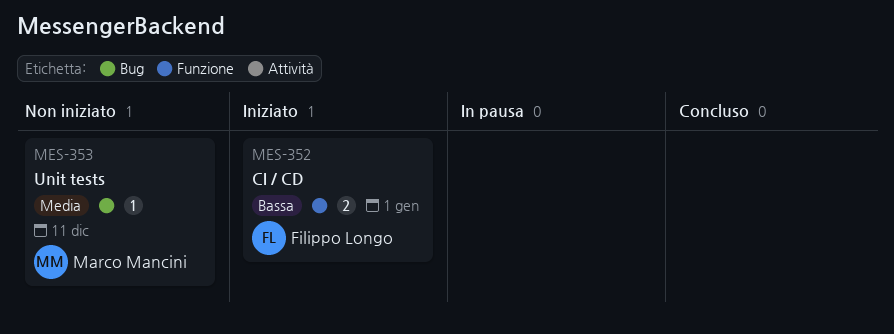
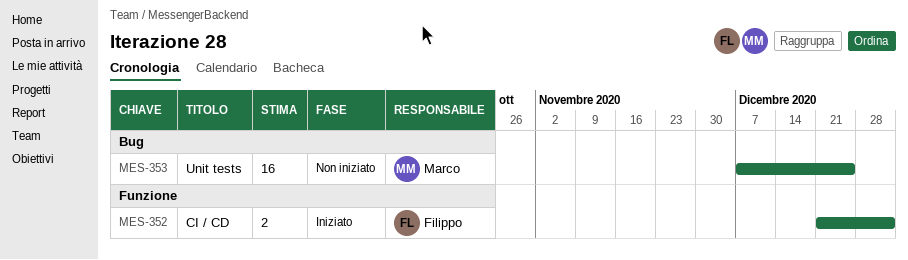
MES-353, estimate: 1 -> 16
MES-353, due: Dec 11 -> Dec 25

